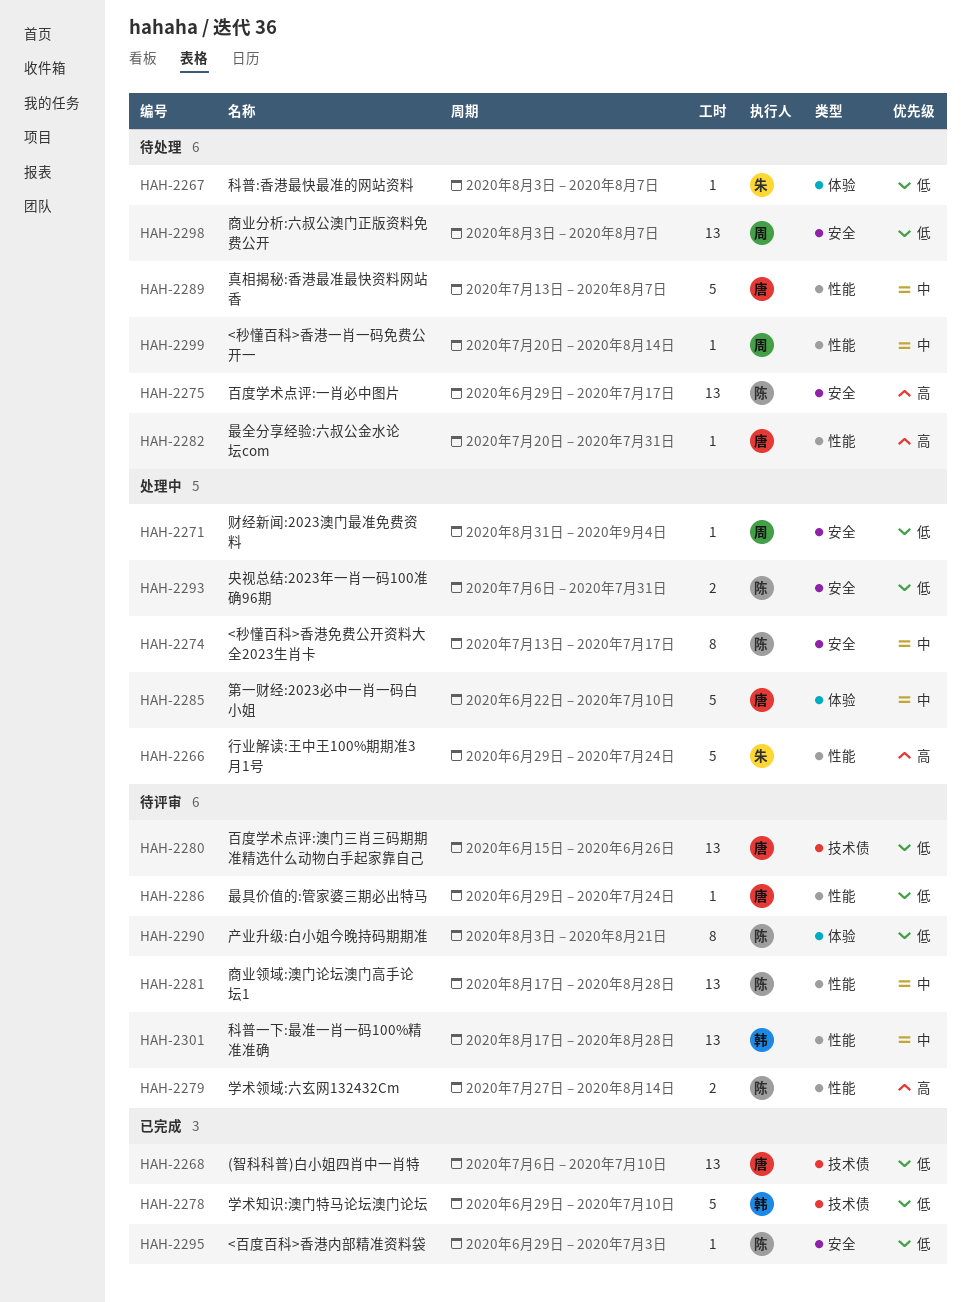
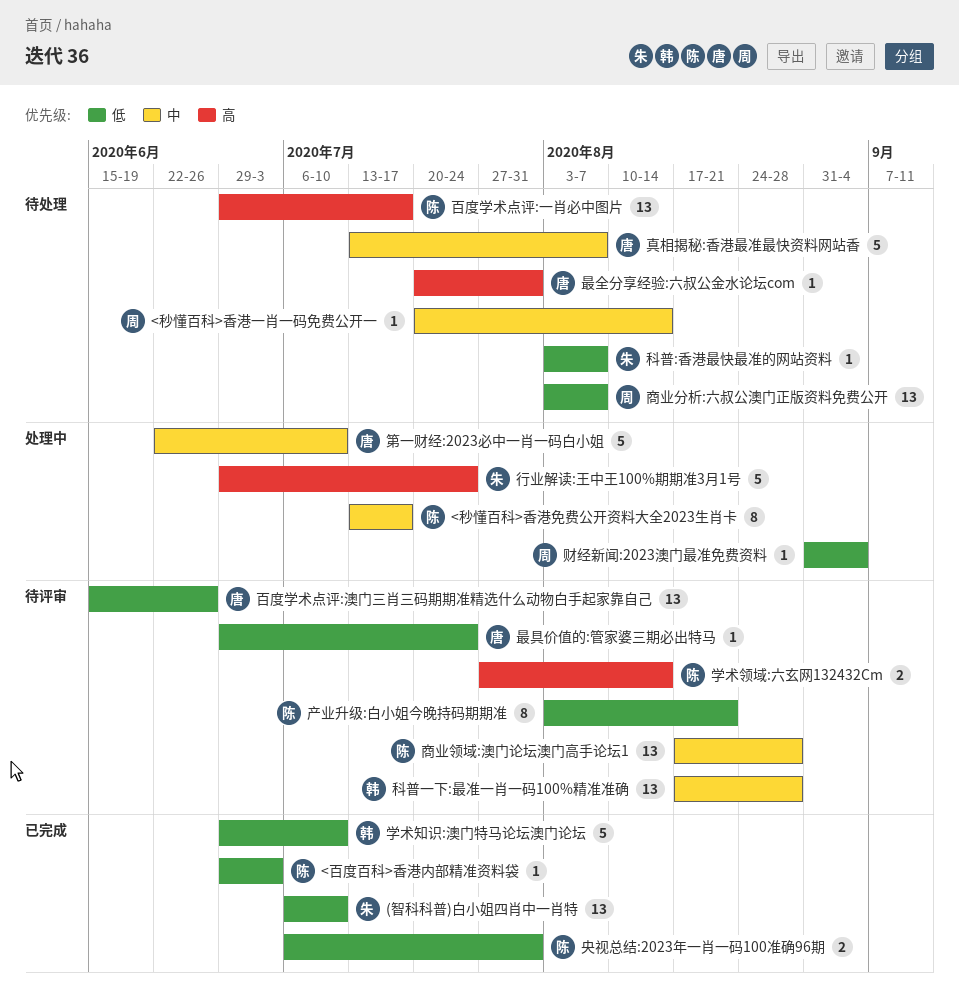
(智科科普)白小姐四肖中一肖特, owner: 唐 -> 朱
央视总结:2023年一肖一码100准确96期, status: 处理中 -> 已完成

